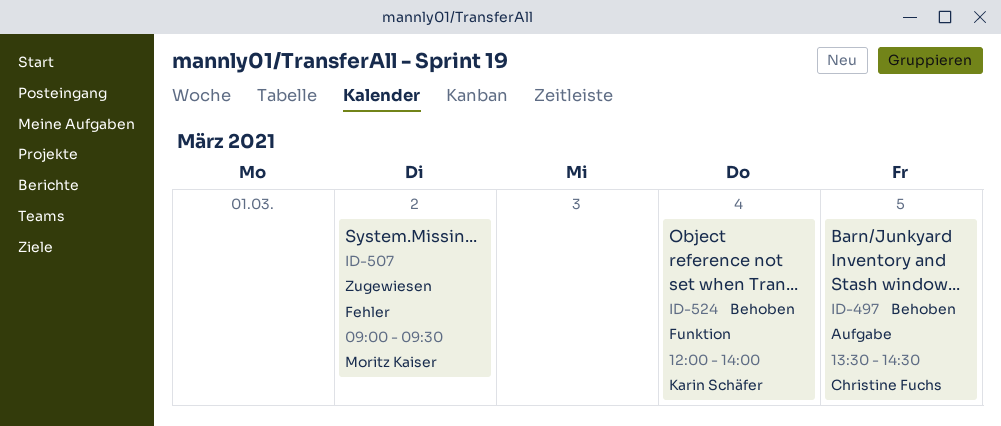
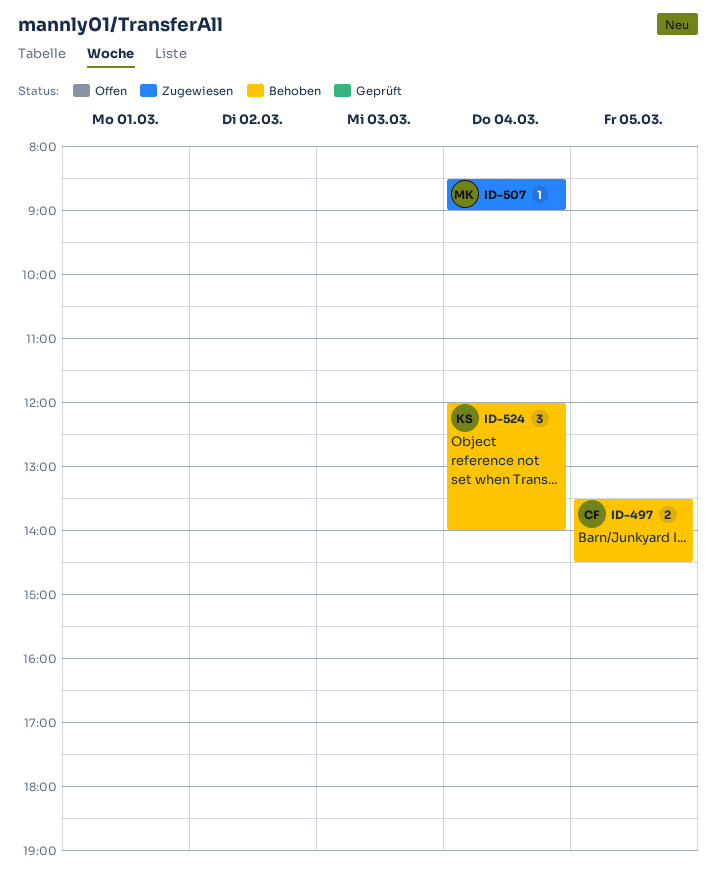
ID-507, day: Mar 2 -> Mar 4
ID-507, begins: 09:00 -> 08:30
ID-507, ends: 09:30 -> 09:00

